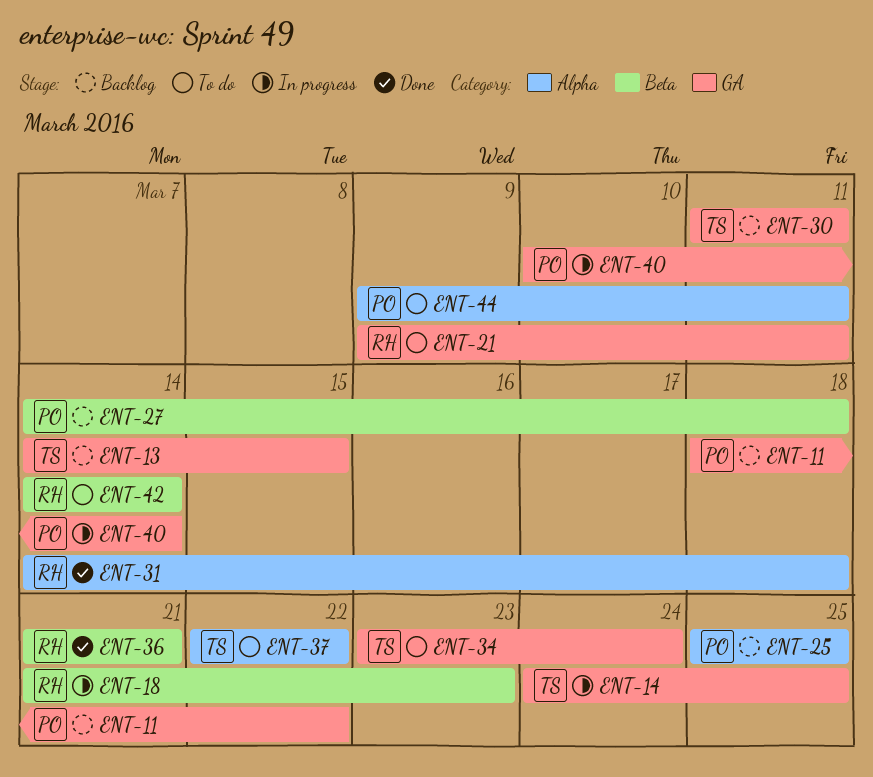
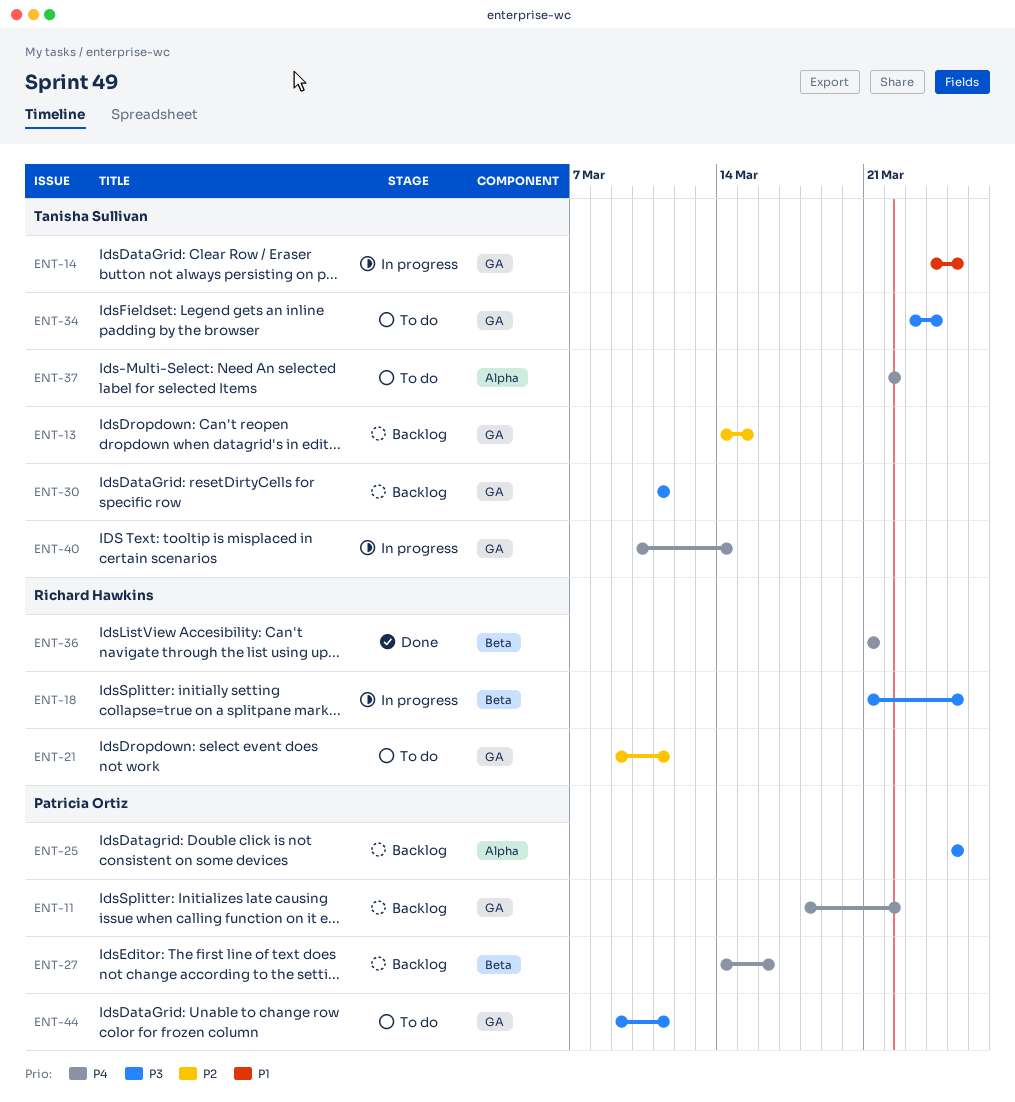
ENT-18, due: Mar 23 -> Mar 25
ENT-27, due: Mar 18 -> Mar 16
ENT-31: present -> none
ENT-40, owner: Patricia Ortiz -> Tanisha Sullivan
ENT-42: present -> none
ENT-44, label: Alpha -> GA

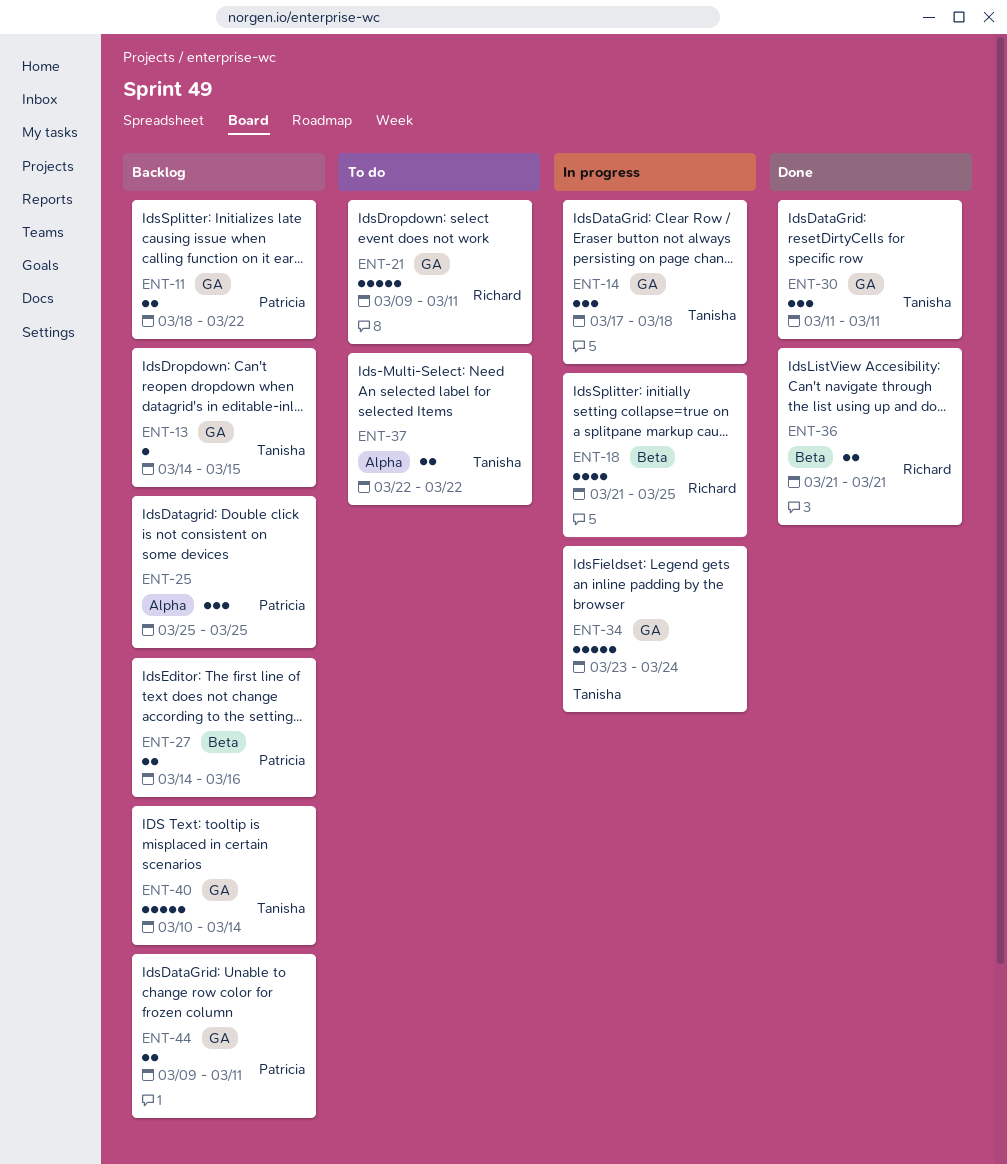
ENT-14, start: Mar 24 -> Mar 17
ENT-14, due: Mar 25 -> Mar 18
ENT-30, status: Backlog -> Done
ENT-34, status: To do -> In progress
ENT-40, status: In progress -> Backlog
ENT-44, status: To do -> Backlog

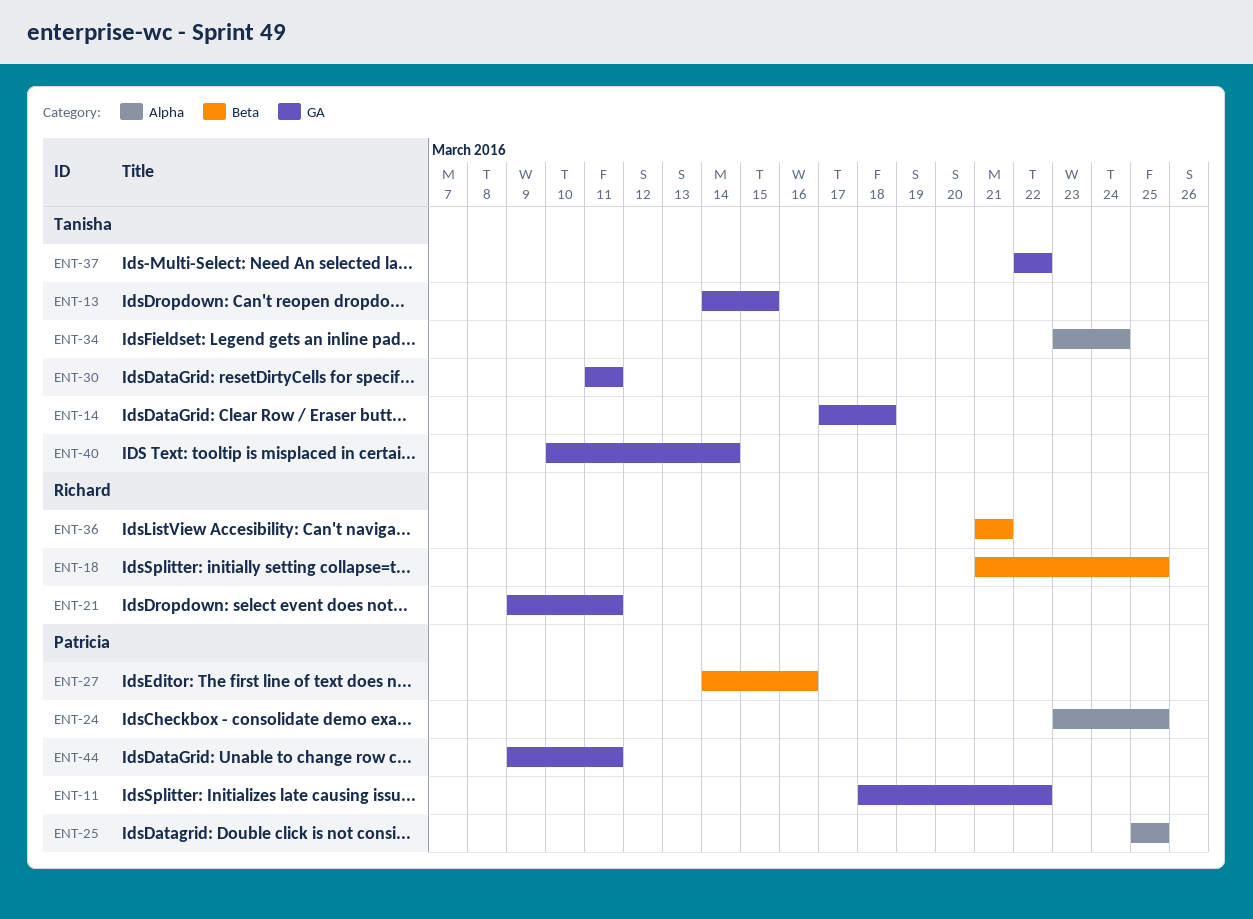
ENT-24: none -> present
ENT-34, label: GA -> Alpha
ENT-37, label: Alpha -> GA

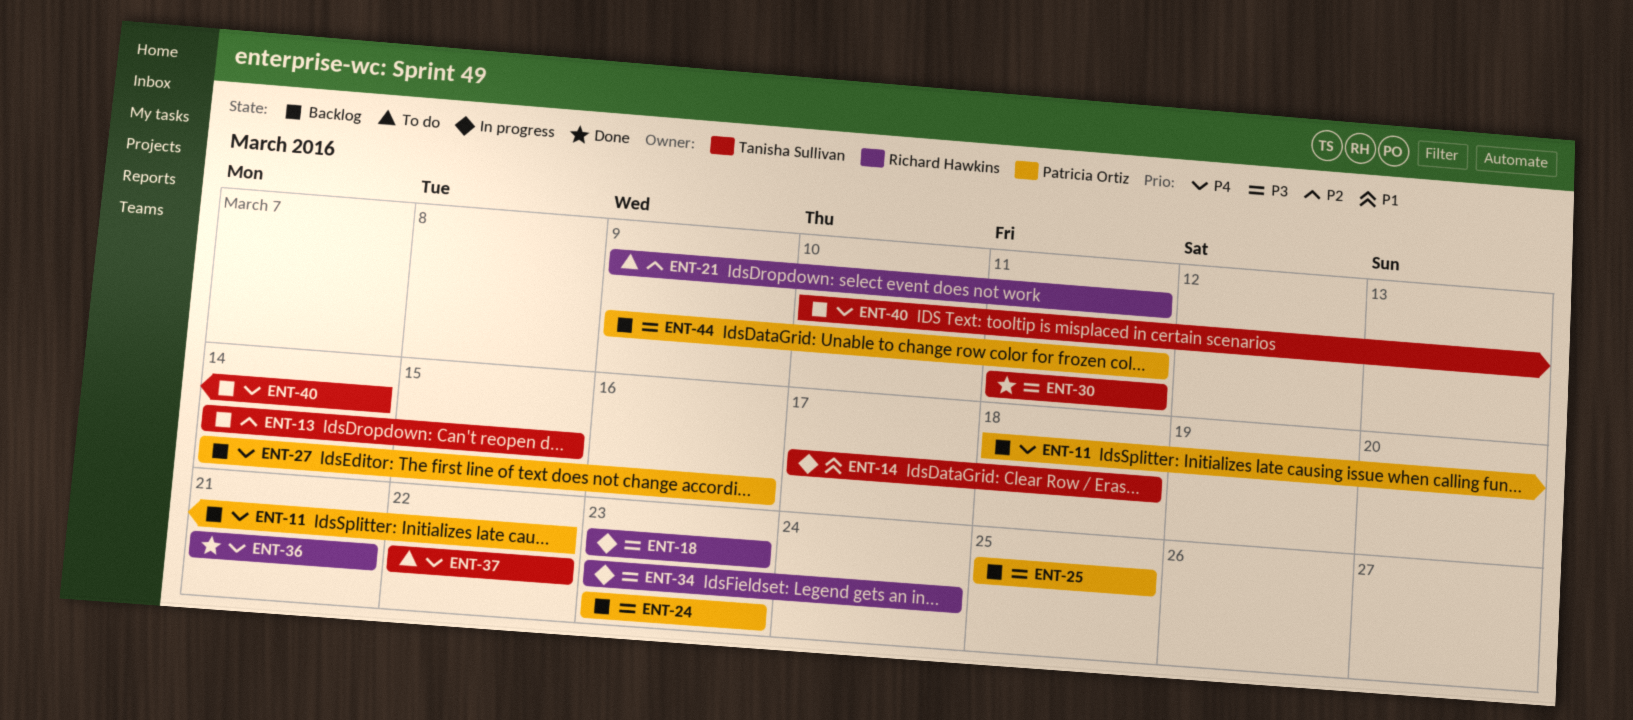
ENT-18, start: Mar 21 -> Mar 23
ENT-18, due: Mar 25 -> Mar 23
ENT-24, due: Mar 25 -> Mar 23
ENT-34, owner: Tanisha Sullivan -> Richard Hawkins

